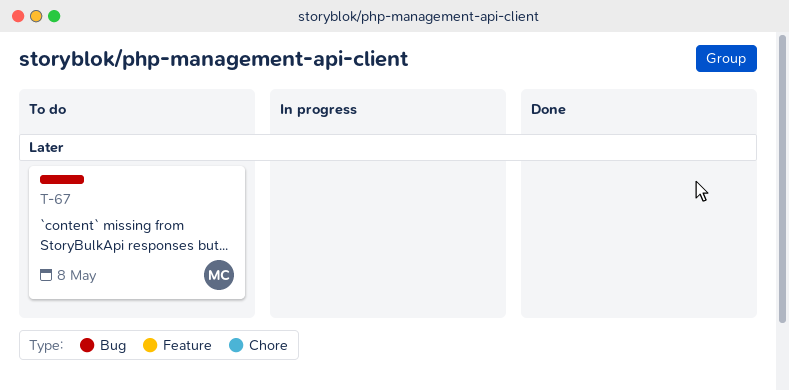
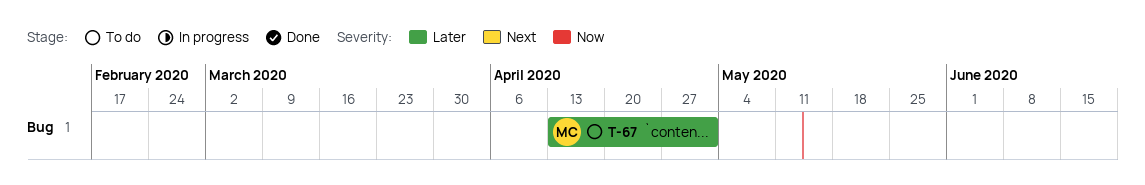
T-67, due: May 8 -> May 1

